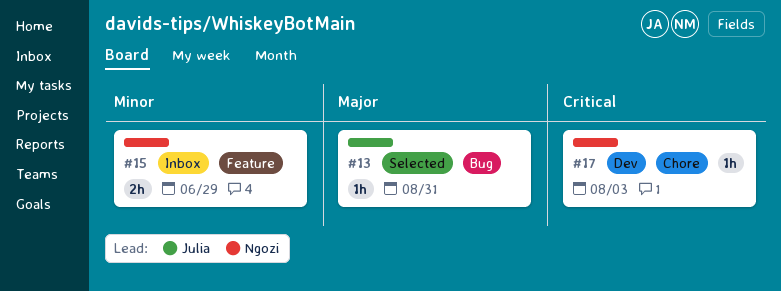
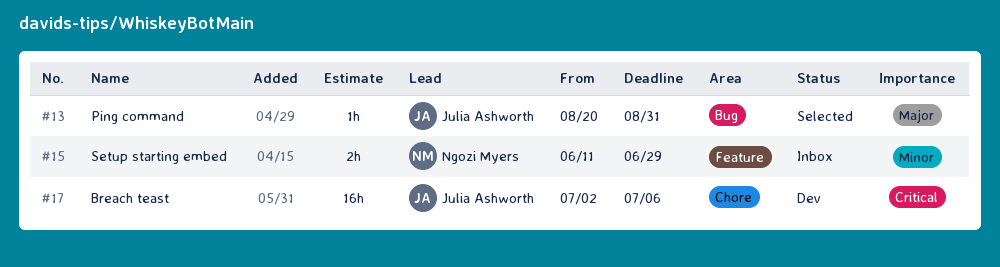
#17, owner: Ngozi Myers -> Julia Ashworth
#17, estimate: 1h -> 16h
#17, due: Aug 3 -> Jul 6

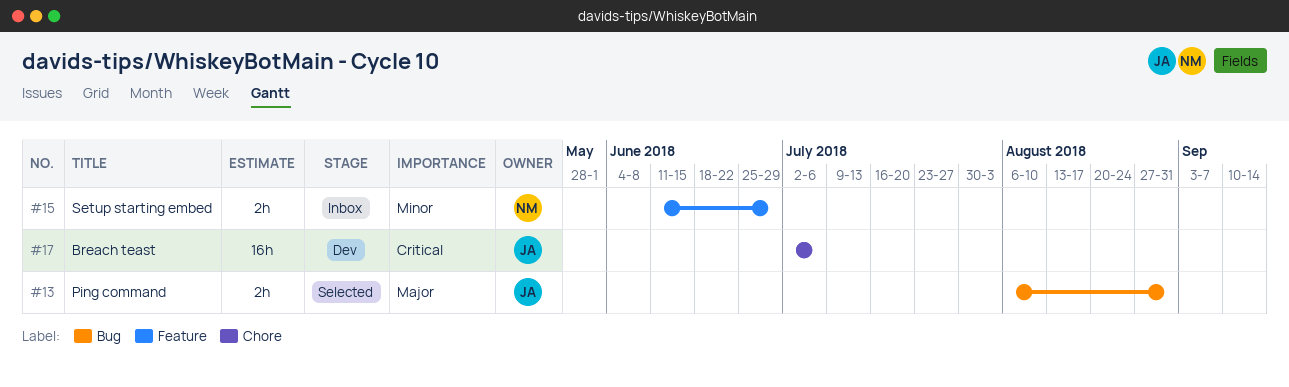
#13, estimate: 1h -> 2h
#13, start: Aug 20 -> Aug 6

